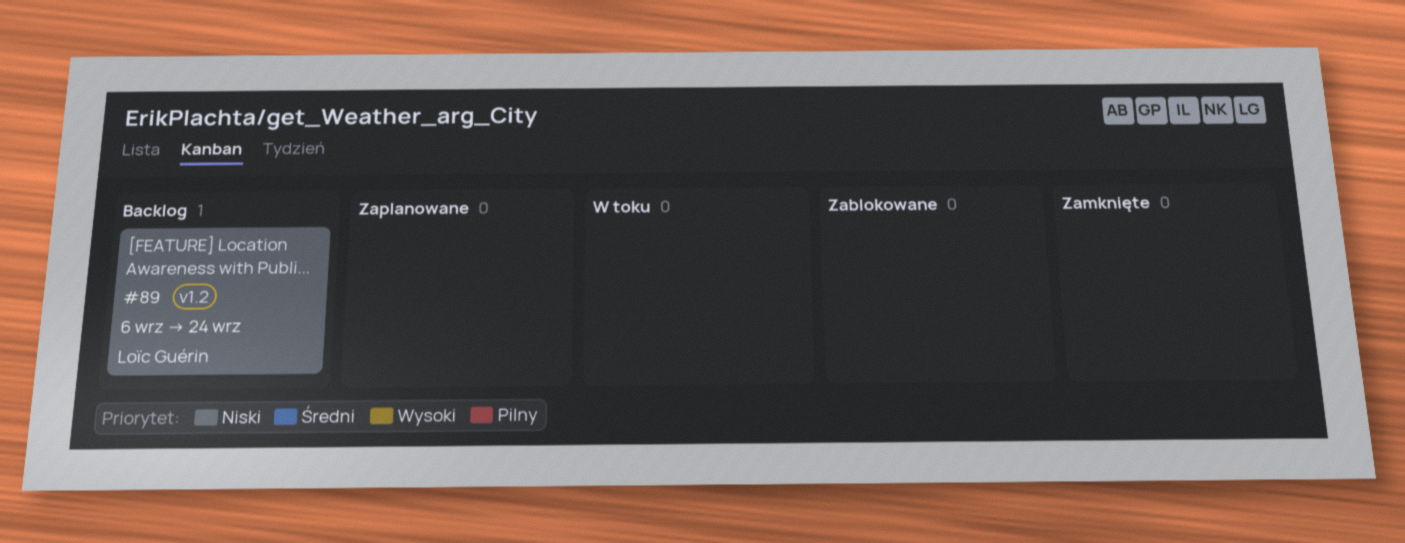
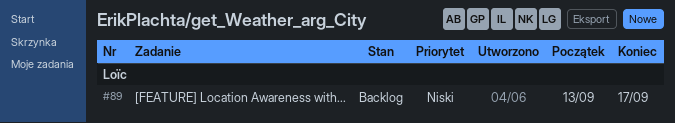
#89, start: Sep 6 -> Sep 13
#89, due: Sep 24 -> Sep 17

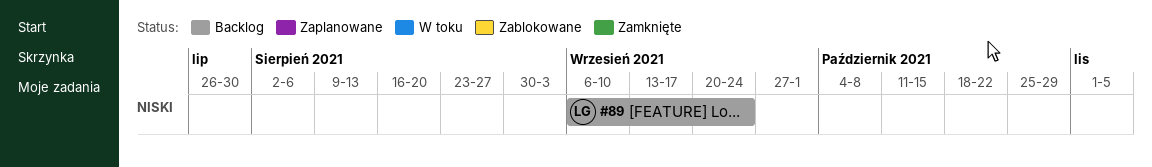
#89, start: Sep 13 -> Sep 6
#89, due: Sep 17 -> Sep 24

